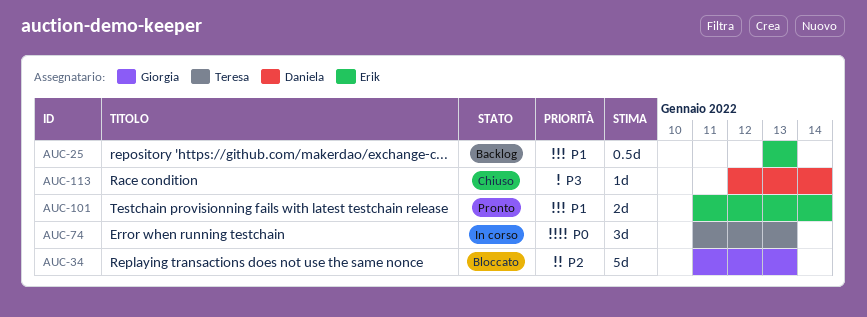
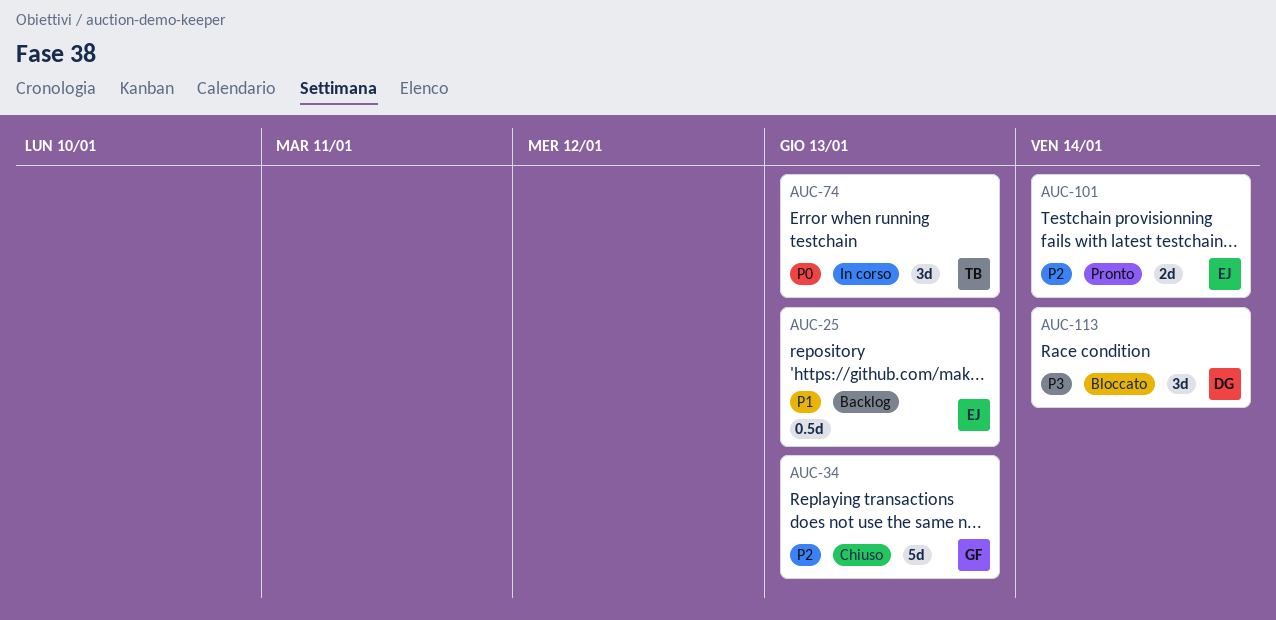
AUC-34, status: Bloccato -> Chiuso
AUC-101, priority: P1 -> P2
AUC-113, status: Chiuso -> Bloccato
AUC-113, estimate: 1d -> 3d

